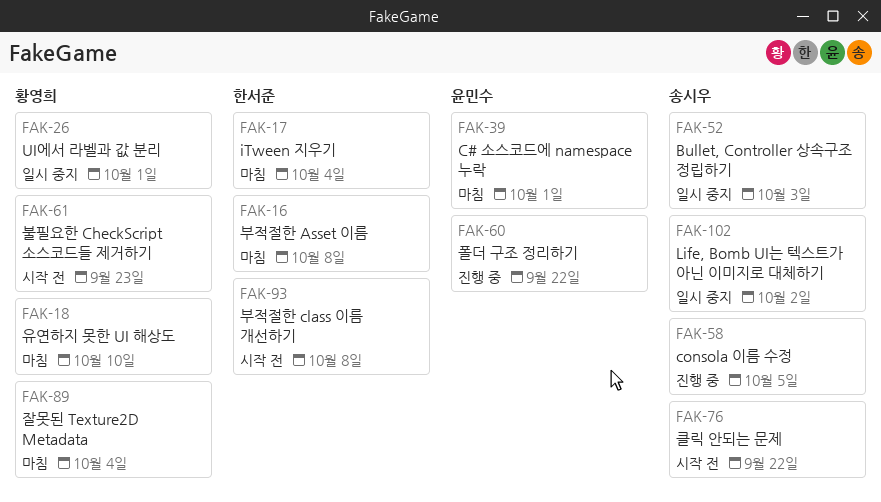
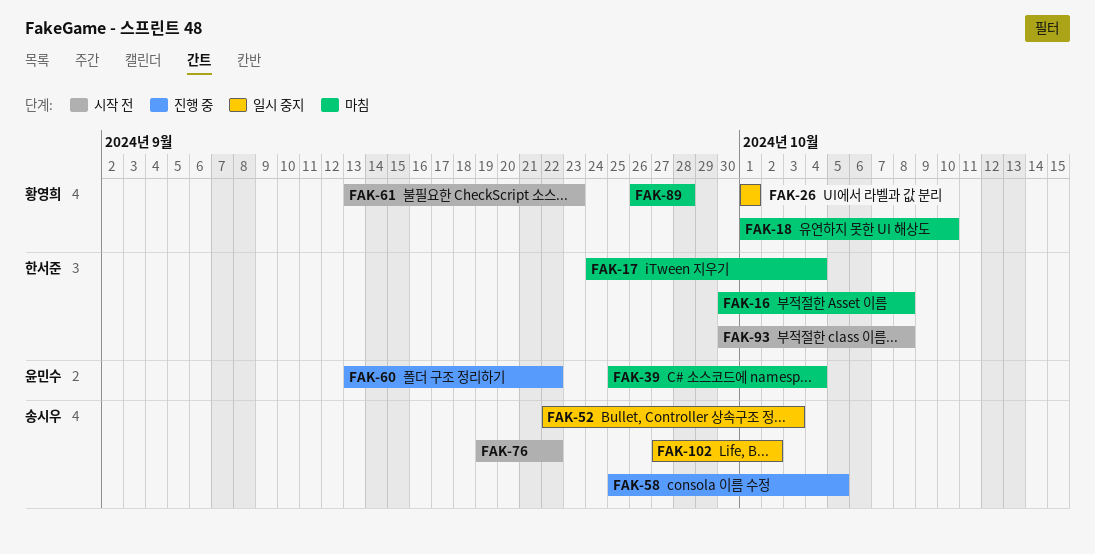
FAK-39, due: Oct 1 -> Oct 4
FAK-89, due: Oct 4 -> Sep 28

